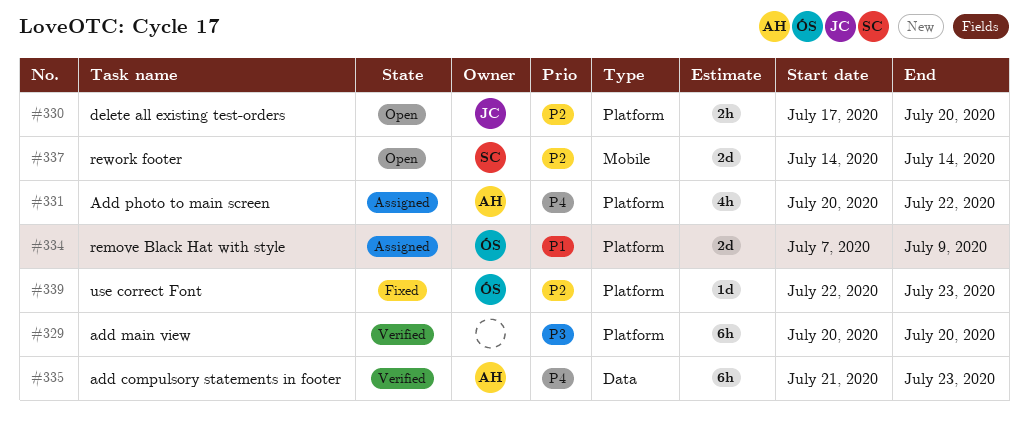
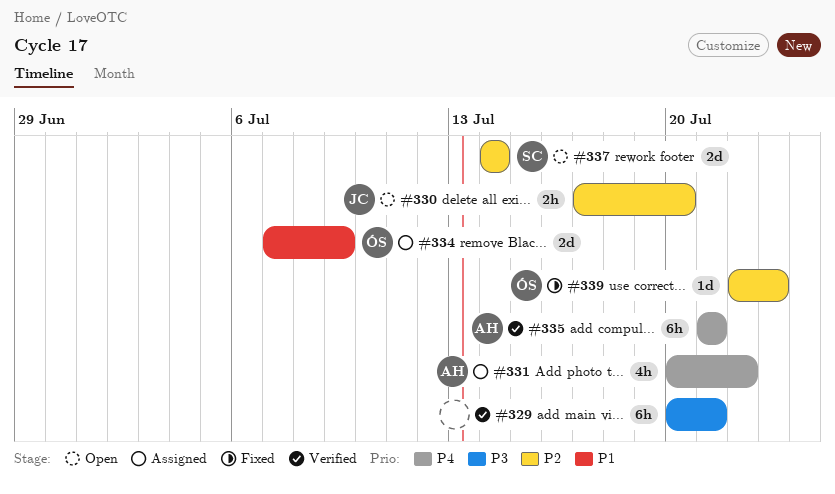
#329, due: Jul 20 -> Jul 21
#335, due: Jul 23 -> Jul 21

